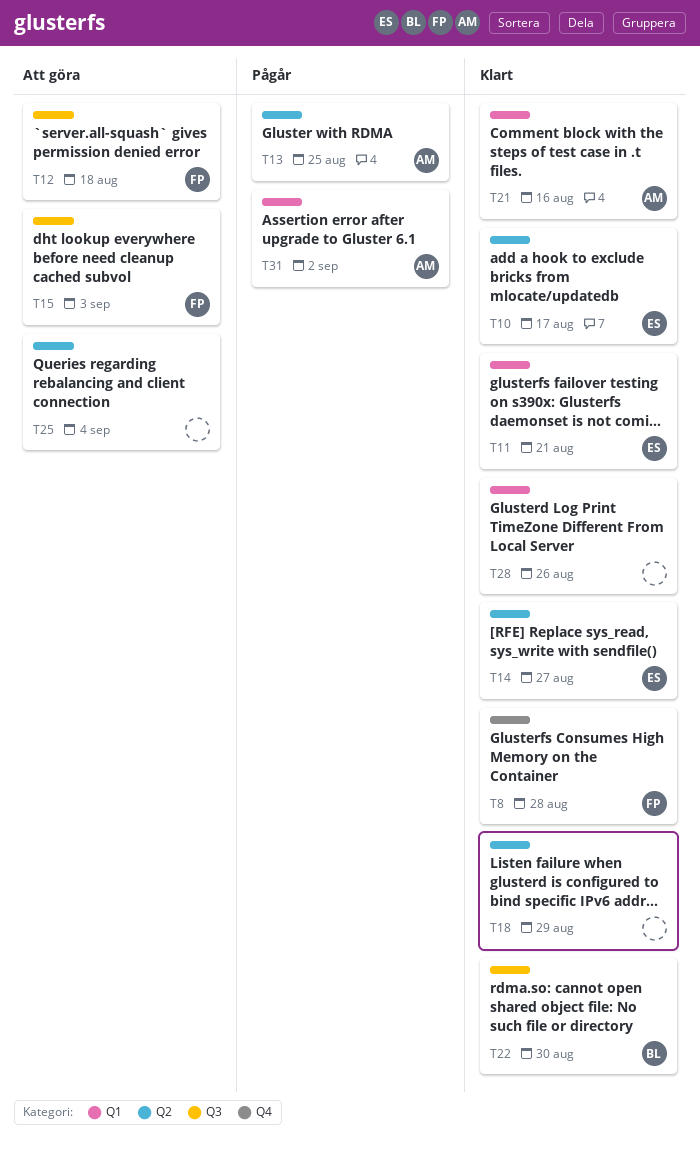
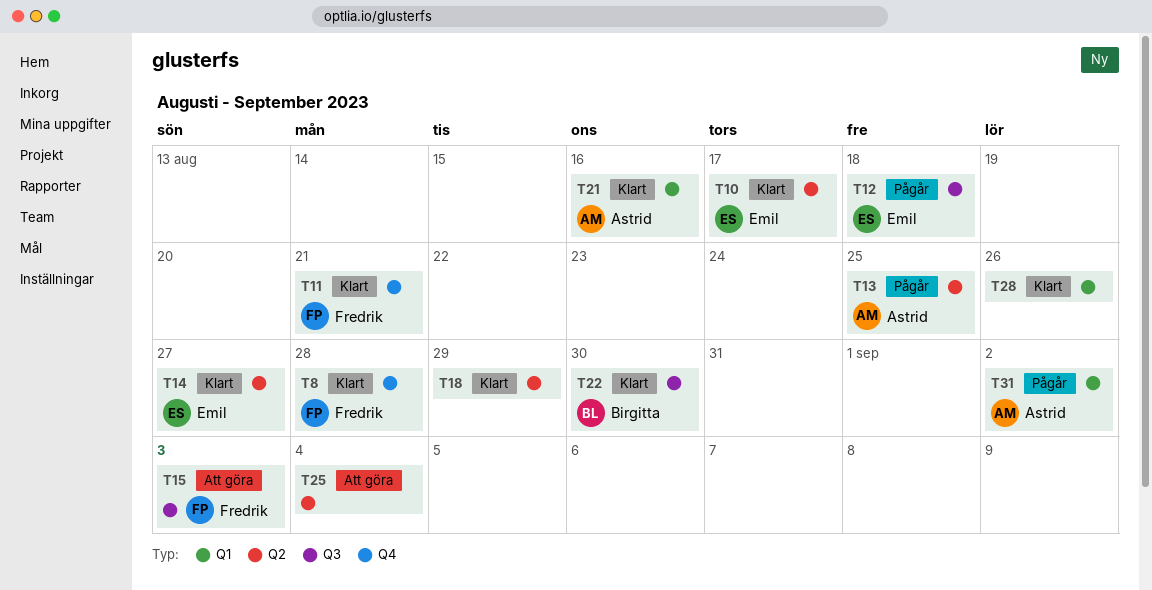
T11, owner: Emil -> Fredrik
T11, label: Q1 -> Q4
T12, status: Att göra -> Pågår
T12, owner: Fredrik -> Emil

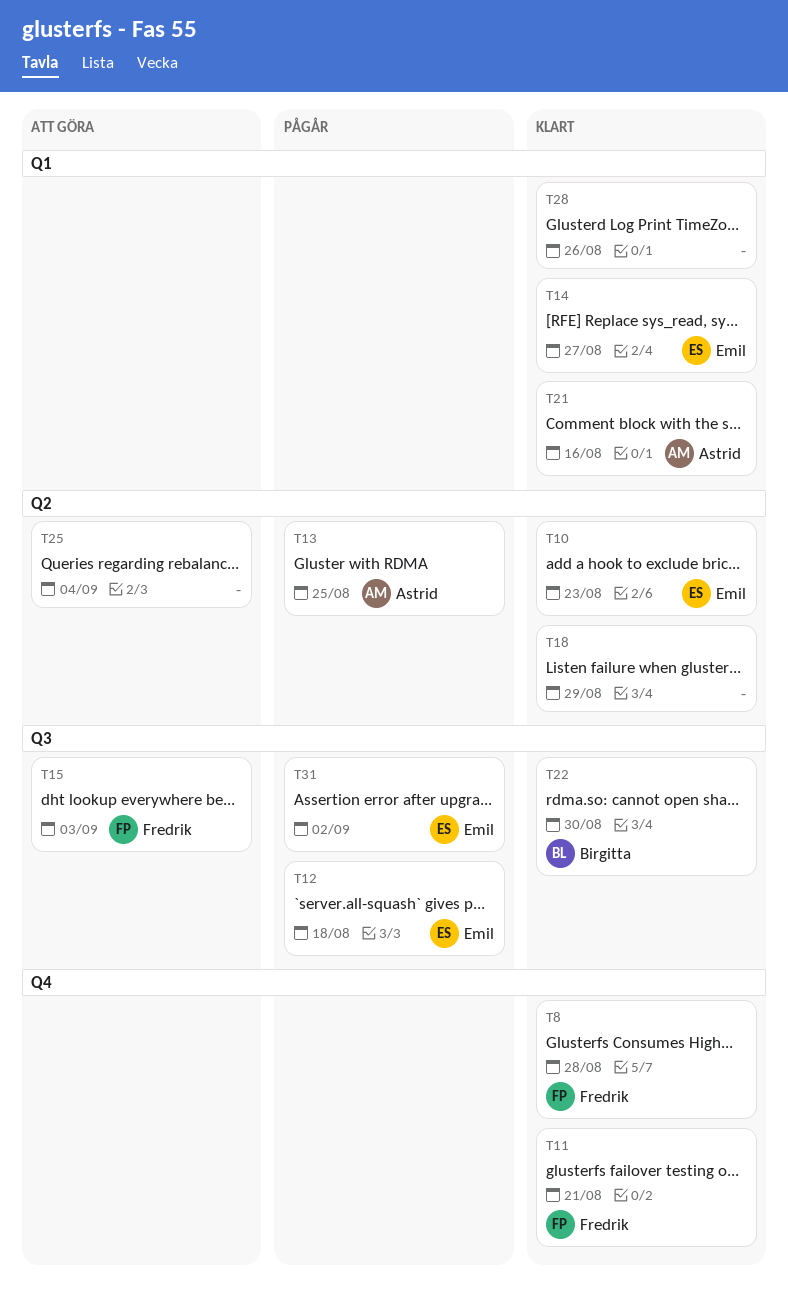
T10, due: Aug 17 -> Aug 23
T14, label: Q2 -> Q1
T31, owner: Astrid -> Emil
T31, label: Q1 -> Q3

